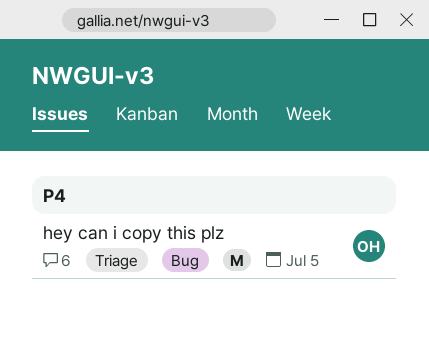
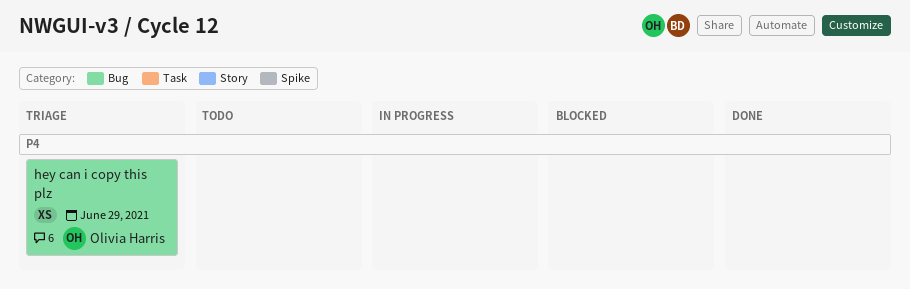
hey can i copy this plz, estimate: M -> XS
hey can i copy this plz, due: Jul 5 -> Jun 29

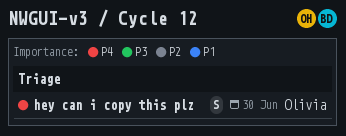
hey can i copy this plz, estimate: XS -> S
hey can i copy this plz, due: Jun 29 -> Jun 30

